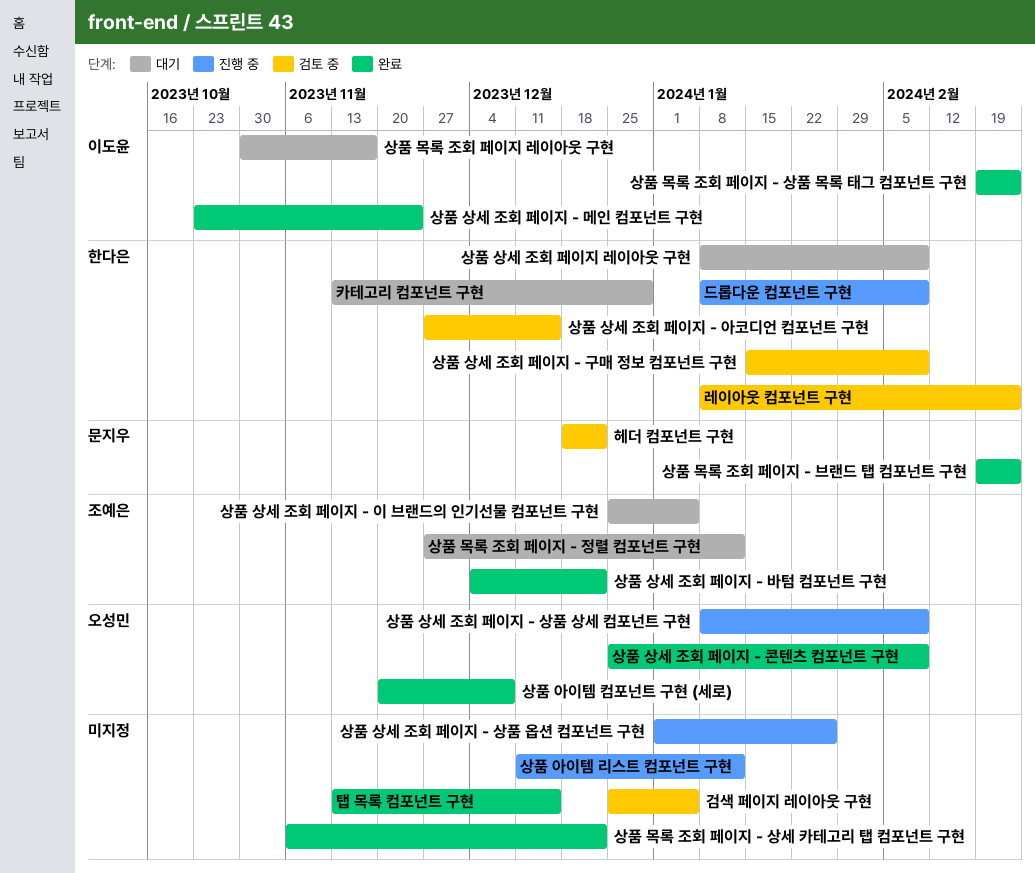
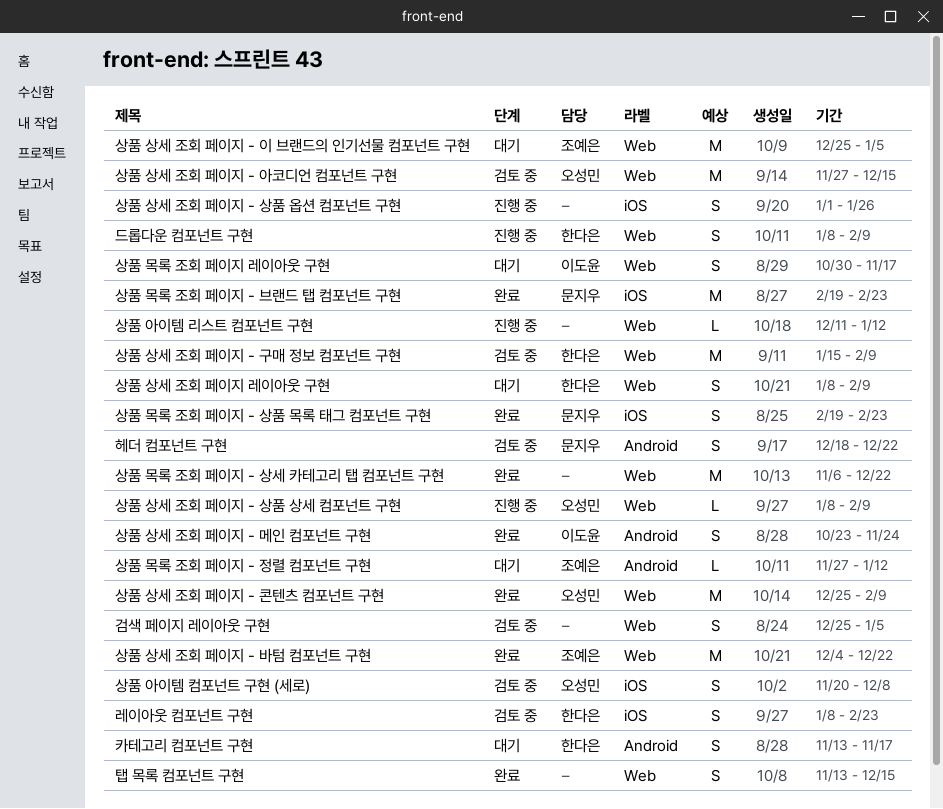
상품 목록 조회 페이지 - 상품 목록 태그 컴포넌트 구현, owner: 이도윤 -> 문지우
상품 상세 조회 페이지 - 아코디언 컴포넌트 구현, owner: 한다은 -> 오성민
상품 아이템 컴포넌트 구현 (세로), status: 완료 -> 검토 중
카테고리 컴포넌트 구현, due: Dec 29 -> Nov 17

